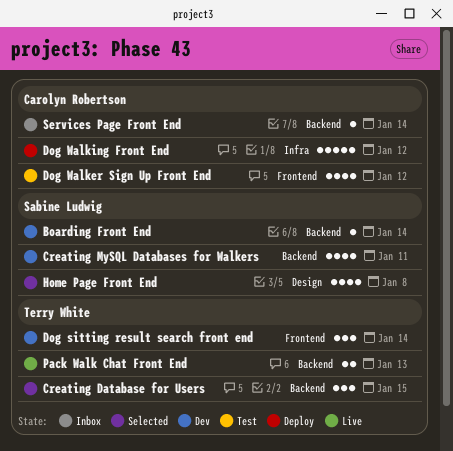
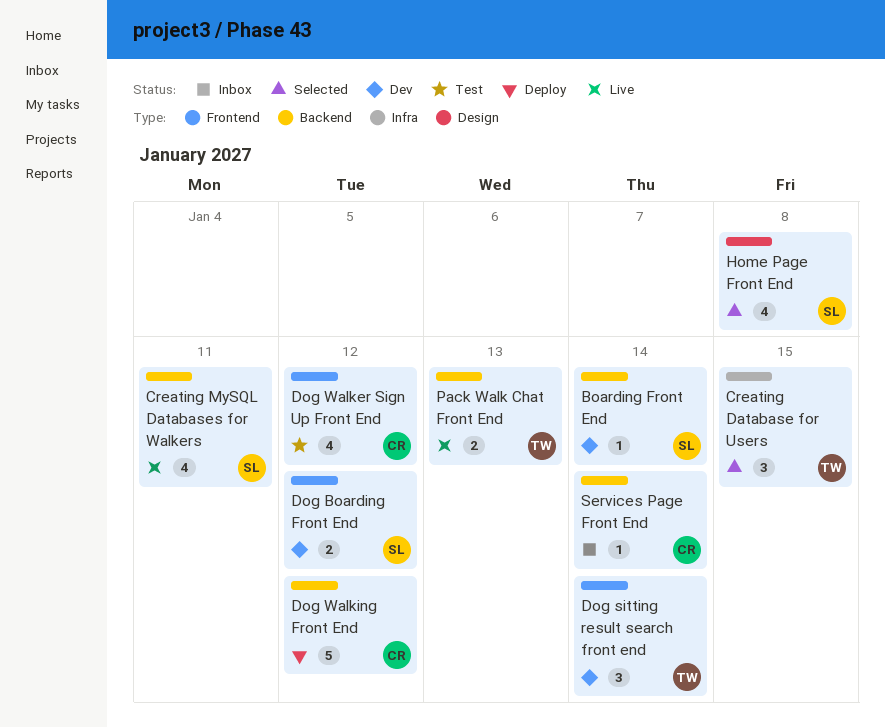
Creating Database for Users, label: Backend -> Infra
Creating MySQL Databases for Walkers, status: Dev -> Live
Dog Boarding Front End: none -> present
Dog Walking Front End, label: Infra -> Backend

